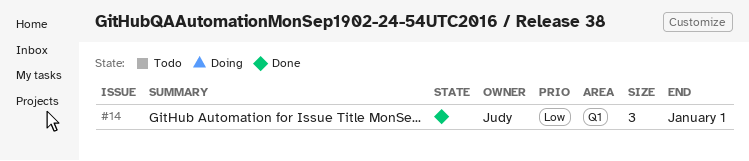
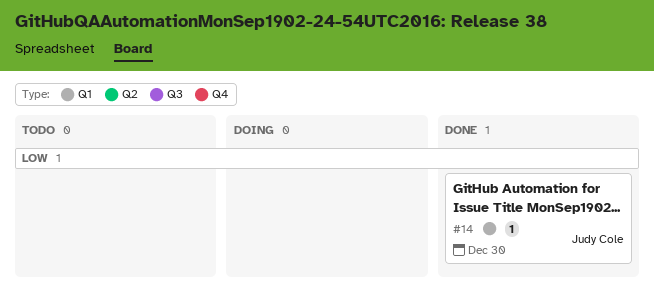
#14, estimate: 3 -> 1
#14, due: Jan 1 -> Dec 30

